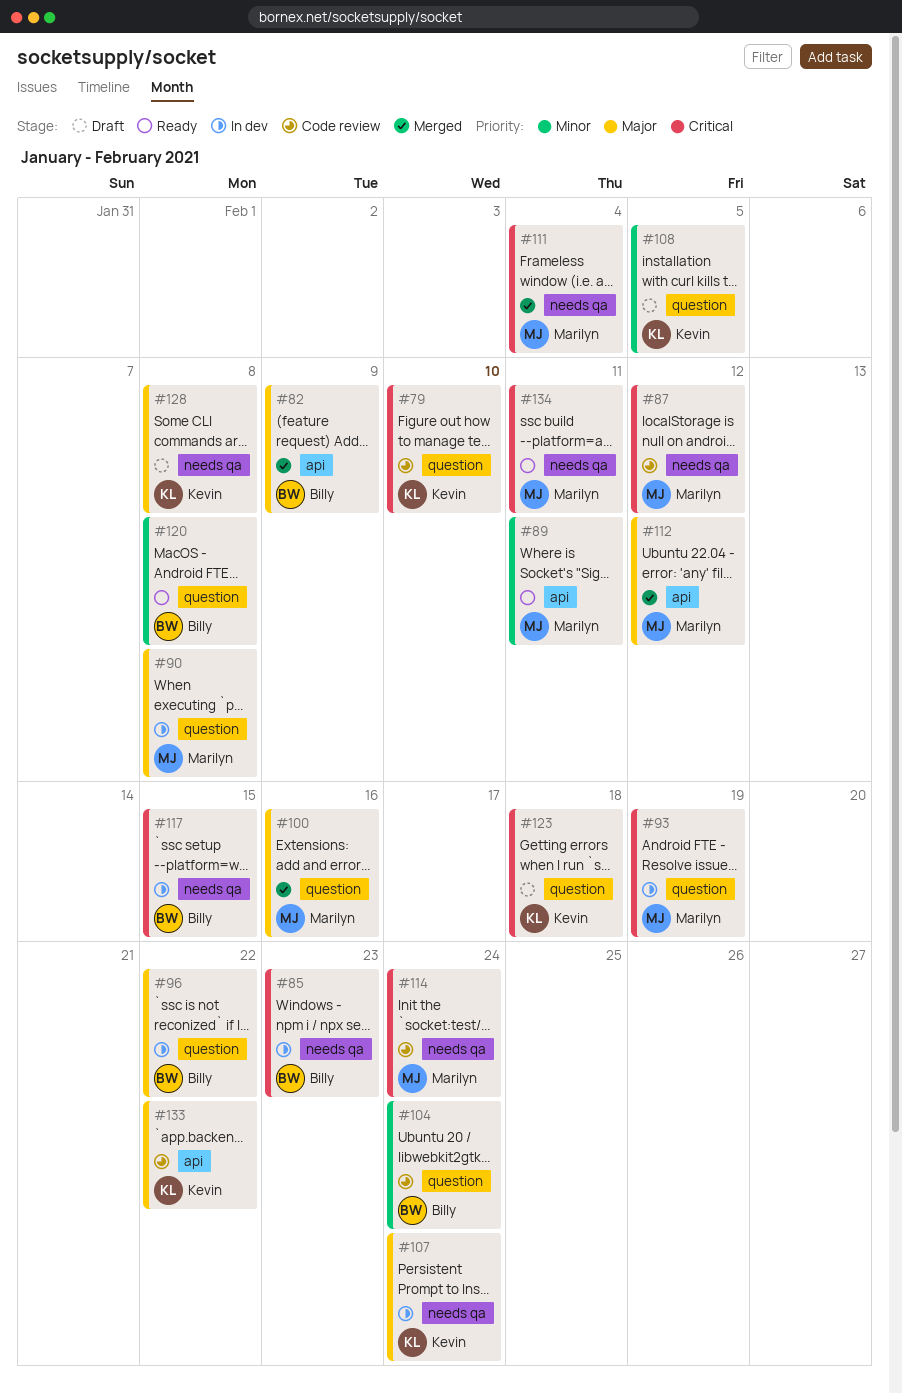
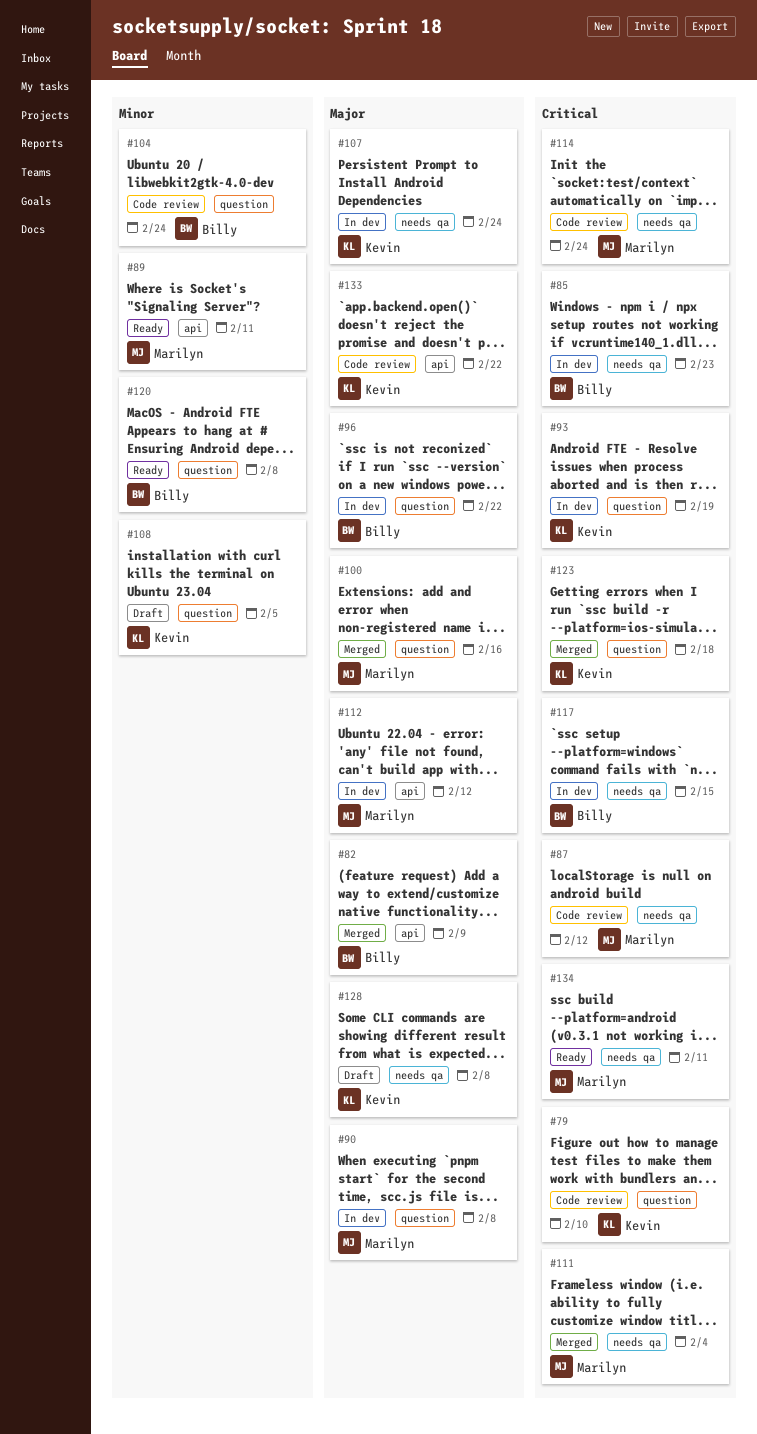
#93, owner: Marilyn -> Kevin
#112, status: Merged -> In dev
#123, status: Draft -> Merged

